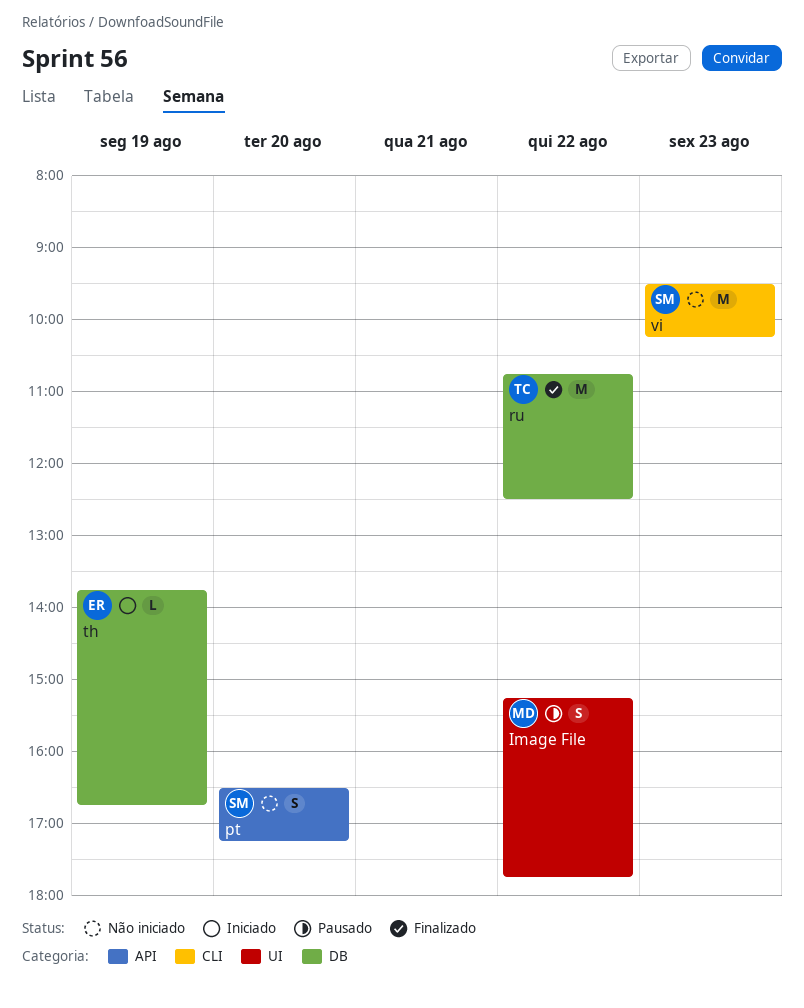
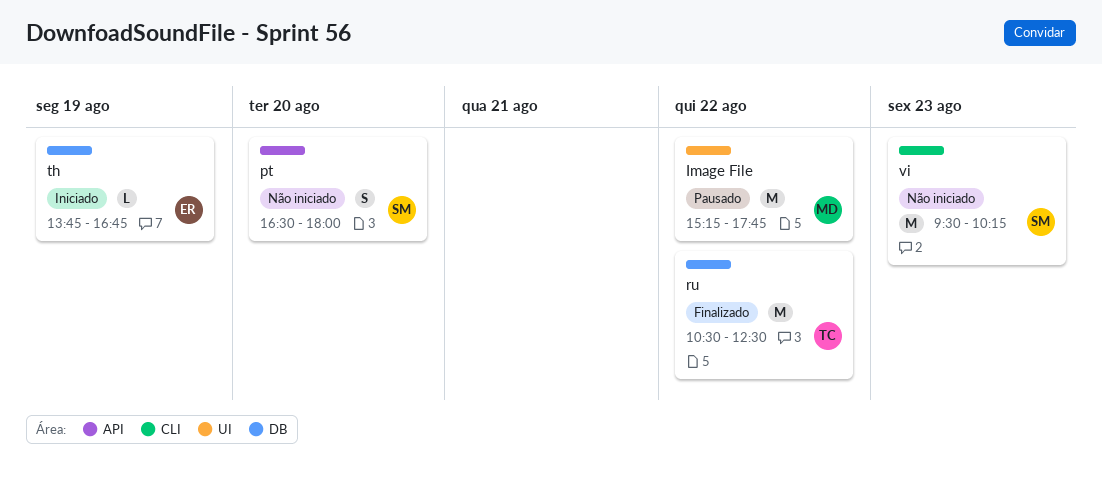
Image File, estimate: S -> M
pt, ends: 17:15 -> 18:00
ru, begins: 10:45 -> 10:30

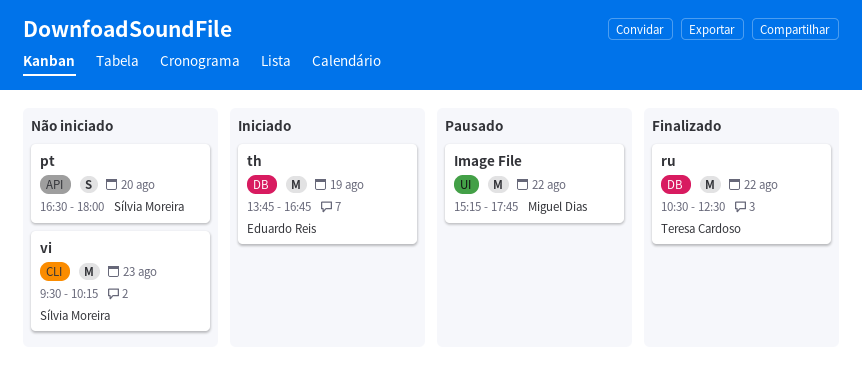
th, estimate: L -> M

